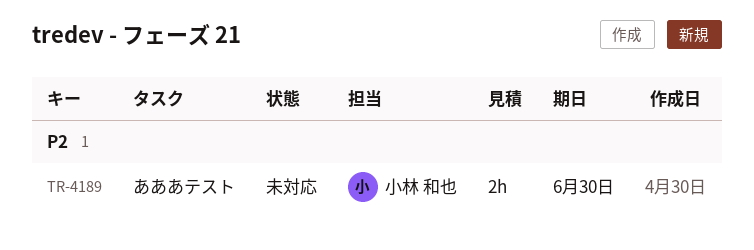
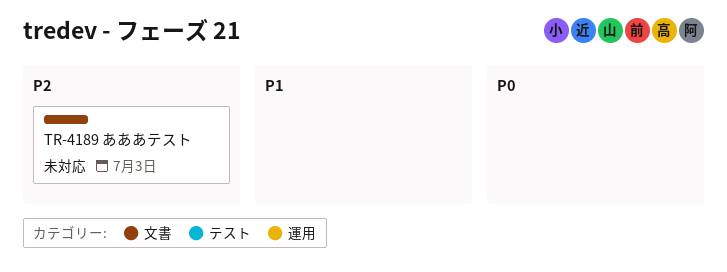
TR-4189, due: Jun 30 -> Jul 3

